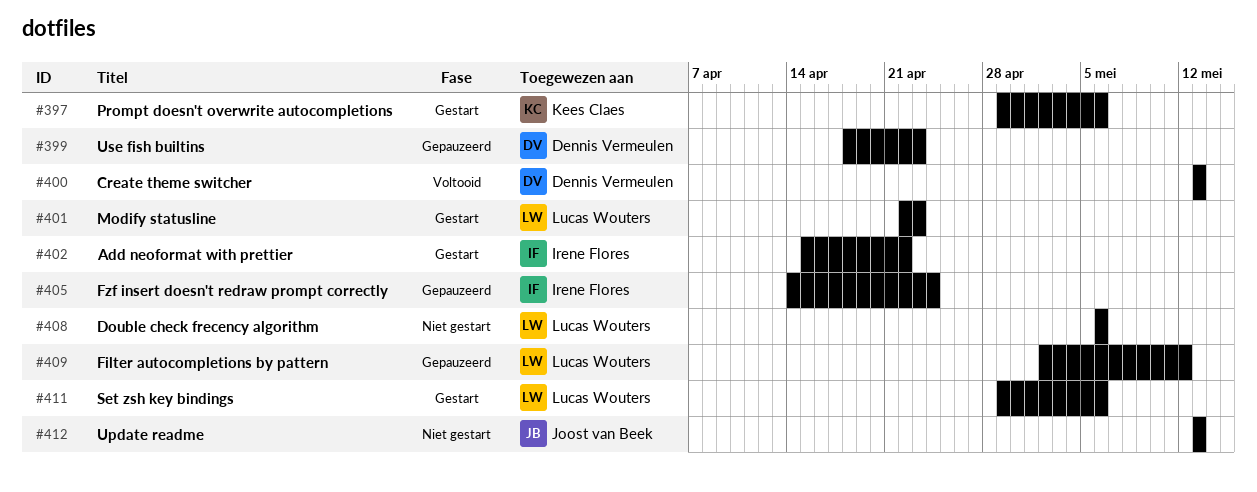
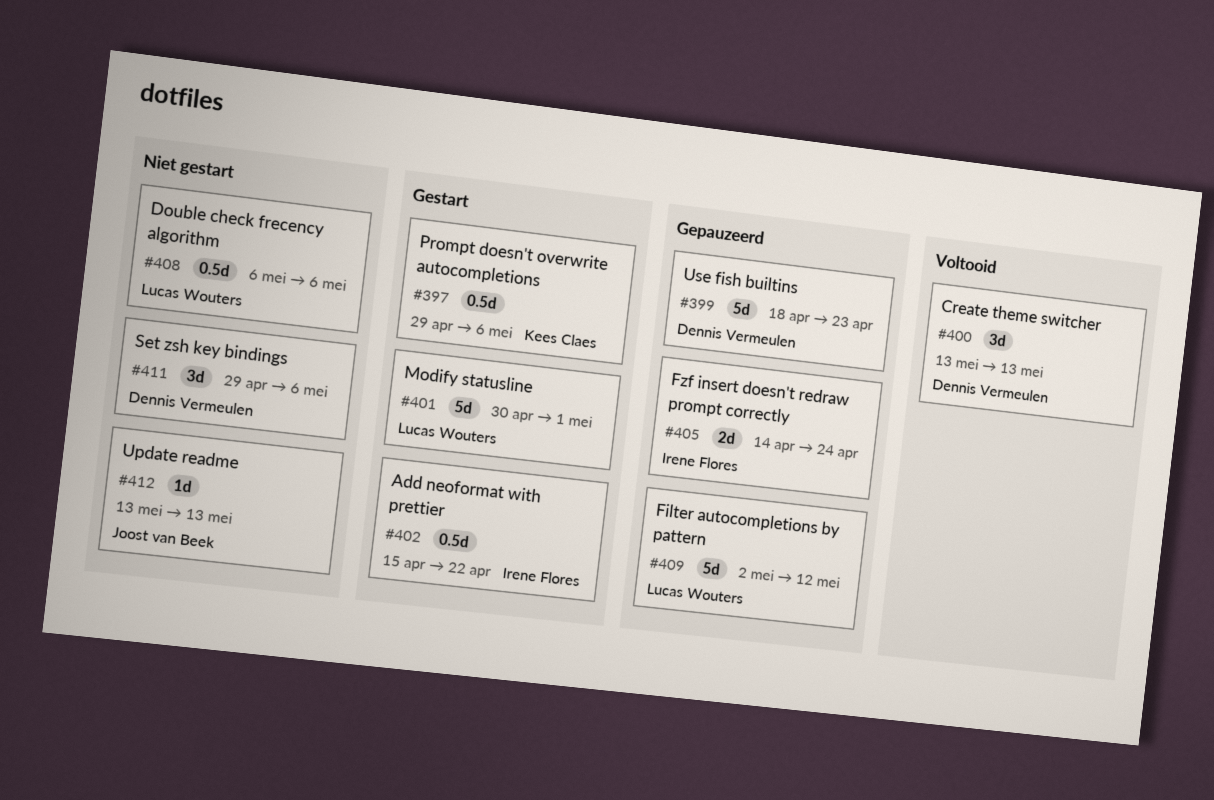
#401, start: Apr 22 -> Apr 30
#401, due: Apr 23 -> May 1
#411, status: Gestart -> Niet gestart
#411, owner: Lucas Wouters -> Dennis Vermeulen

